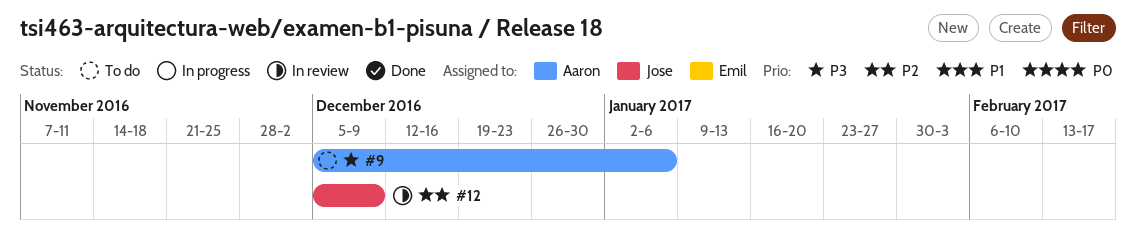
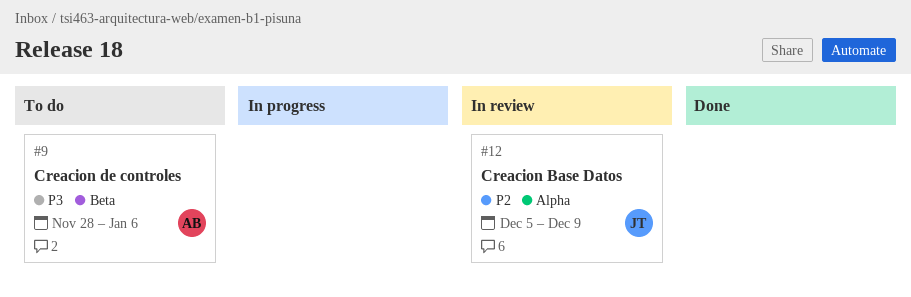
#9, start: Dec 5 -> Nov 28

